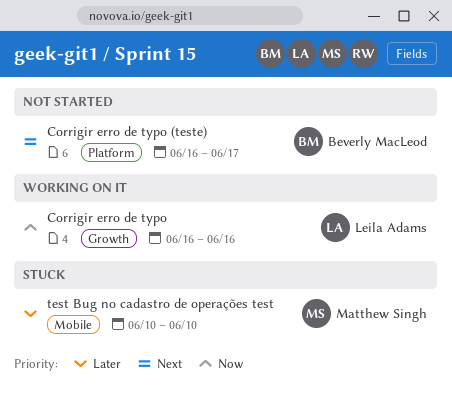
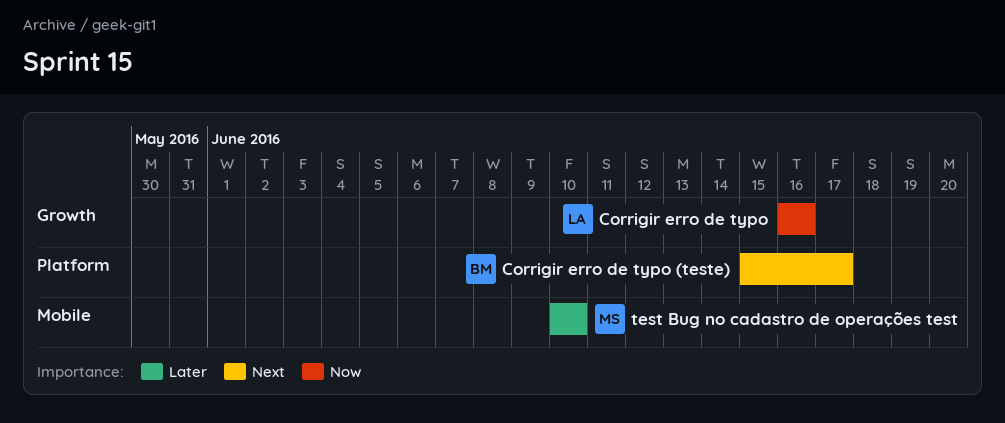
Corrigir erro de typo (teste), start: Jun 16 -> Jun 15

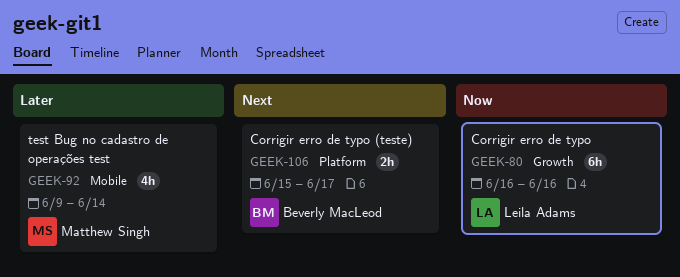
test Bug no cadastro de operações test, start: Jun 10 -> Jun 9
test Bug no cadastro de operações test, due: Jun 10 -> Jun 14

